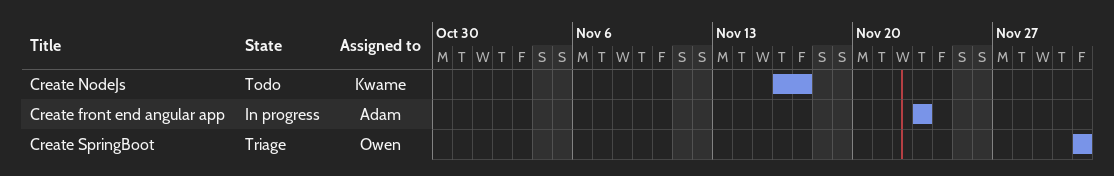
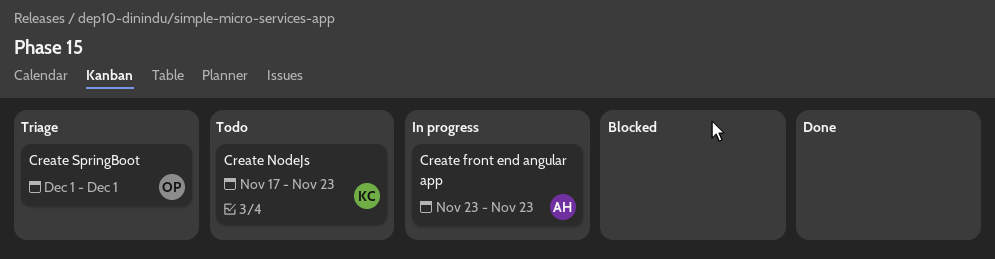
Create NodeJs, start: Nov 16 -> Nov 17
Create NodeJs, due: Nov 17 -> Nov 23

